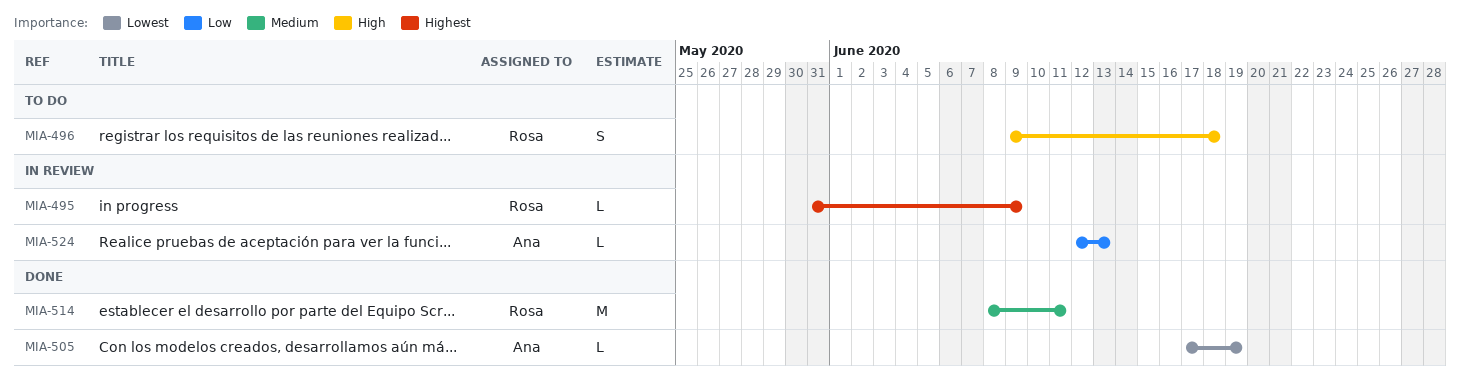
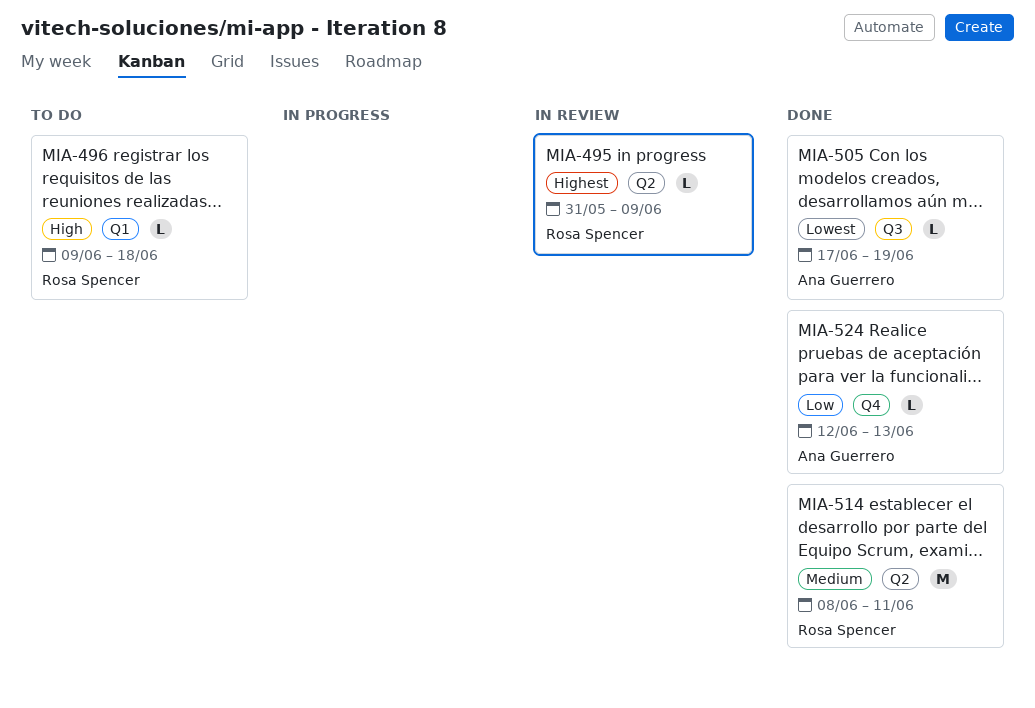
MIA-496, estimate: S -> L
MIA-524, status: In review -> Done

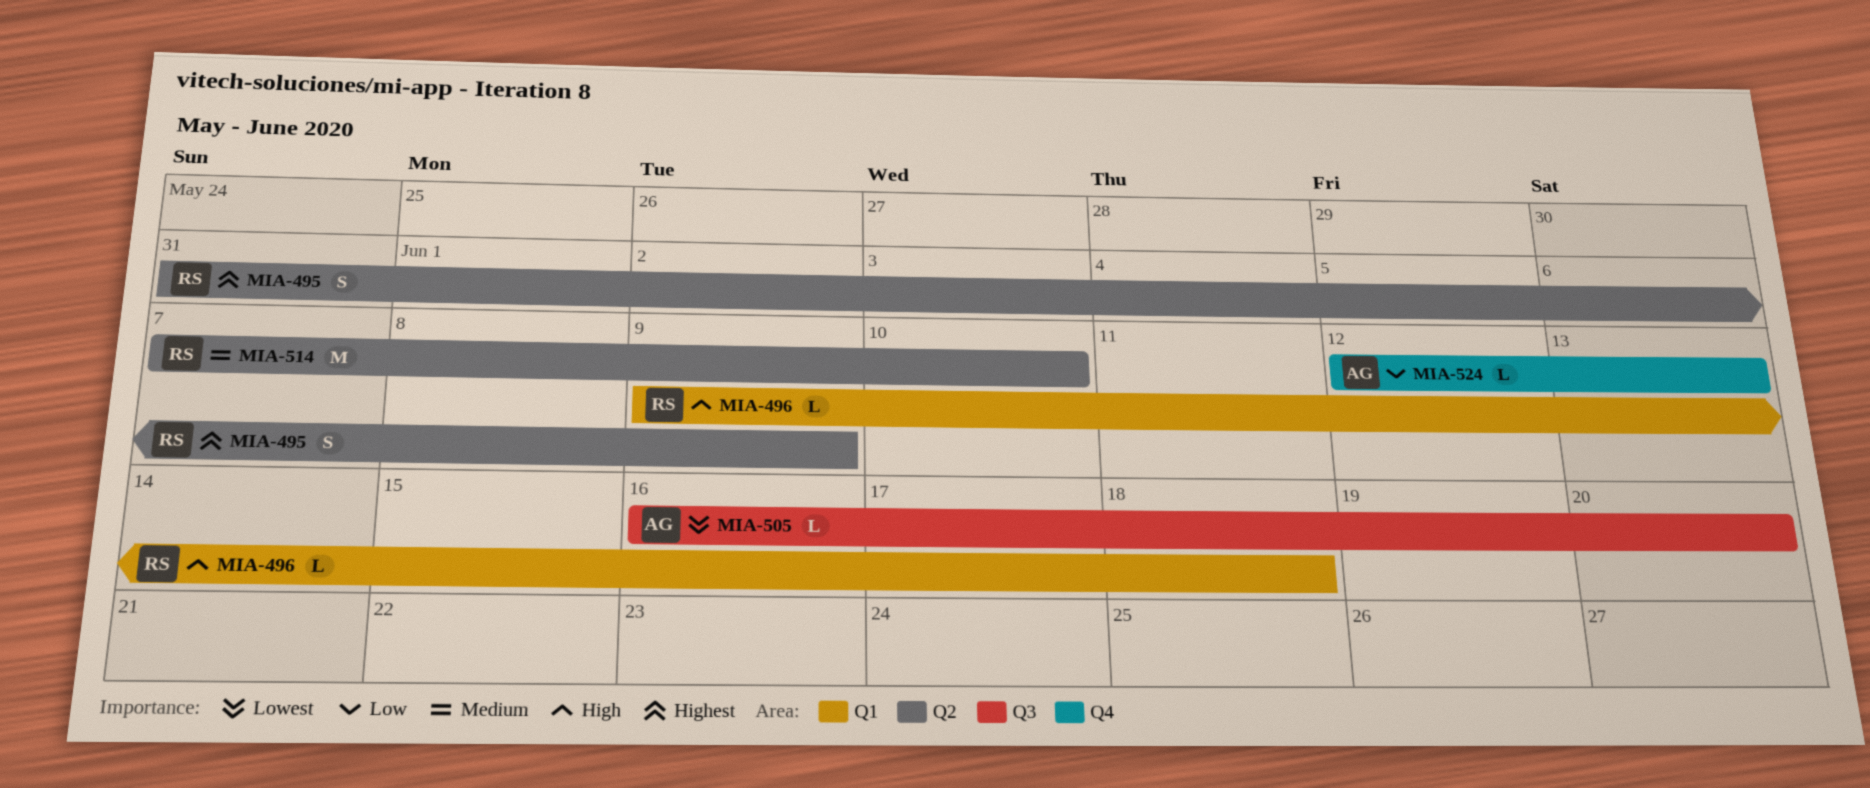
MIA-495, estimate: L -> S
MIA-505, start: Jun 17 -> Jun 16
MIA-505, due: Jun 19 -> Jun 20
MIA-514, start: Jun 8 -> Jun 7
MIA-514, due: Jun 11 -> Jun 10

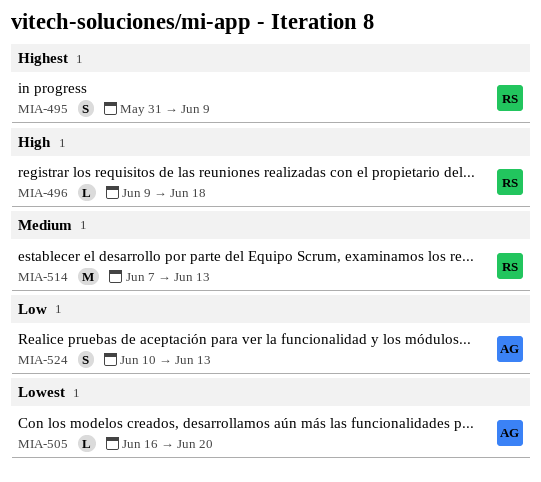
MIA-514, due: Jun 10 -> Jun 13
MIA-524, estimate: L -> S
MIA-524, start: Jun 12 -> Jun 10

